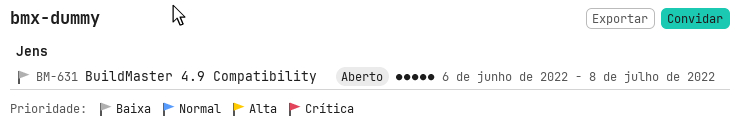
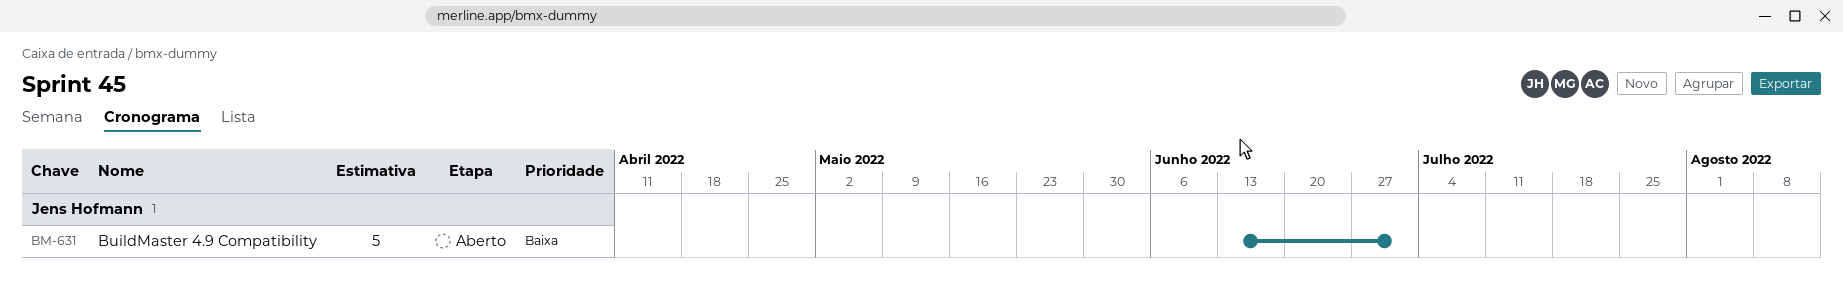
BM-631, start: Jun 6 -> Jun 13
BM-631, due: Jul 8 -> Jul 1

